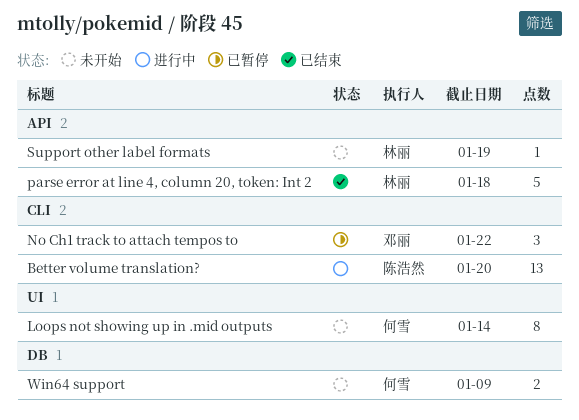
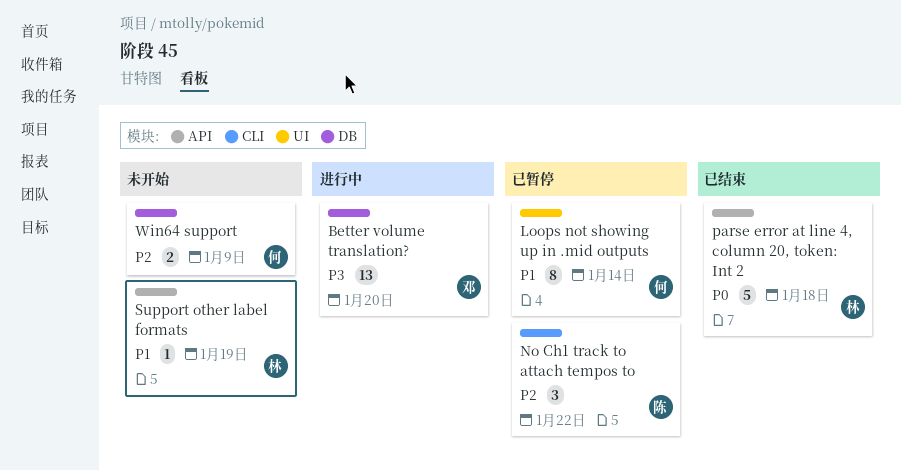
Better volume translation?, owner: 陈浩然 -> 邓丽
Better volume translation?, label: CLI -> DB
Loops not showing up in .mid outputs, status: 未开始 -> 已暂停
No Ch1 track to attach tempos to, owner: 邓丽 -> 陈浩然

